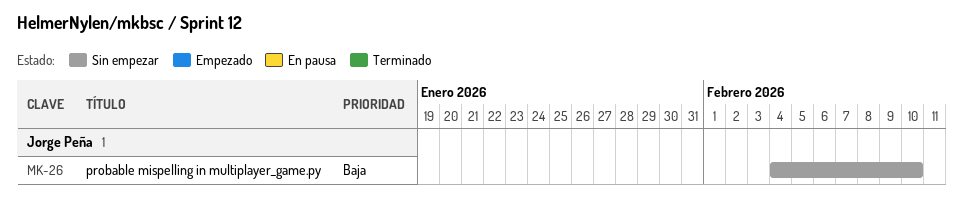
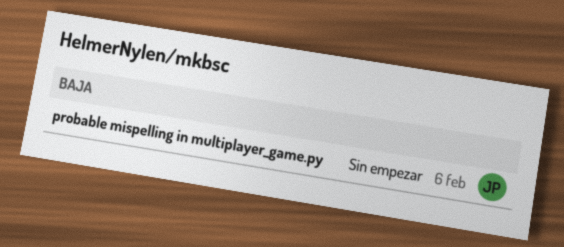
probable mispelling in multiplayer_game.py, due: Feb 10 -> Feb 6

